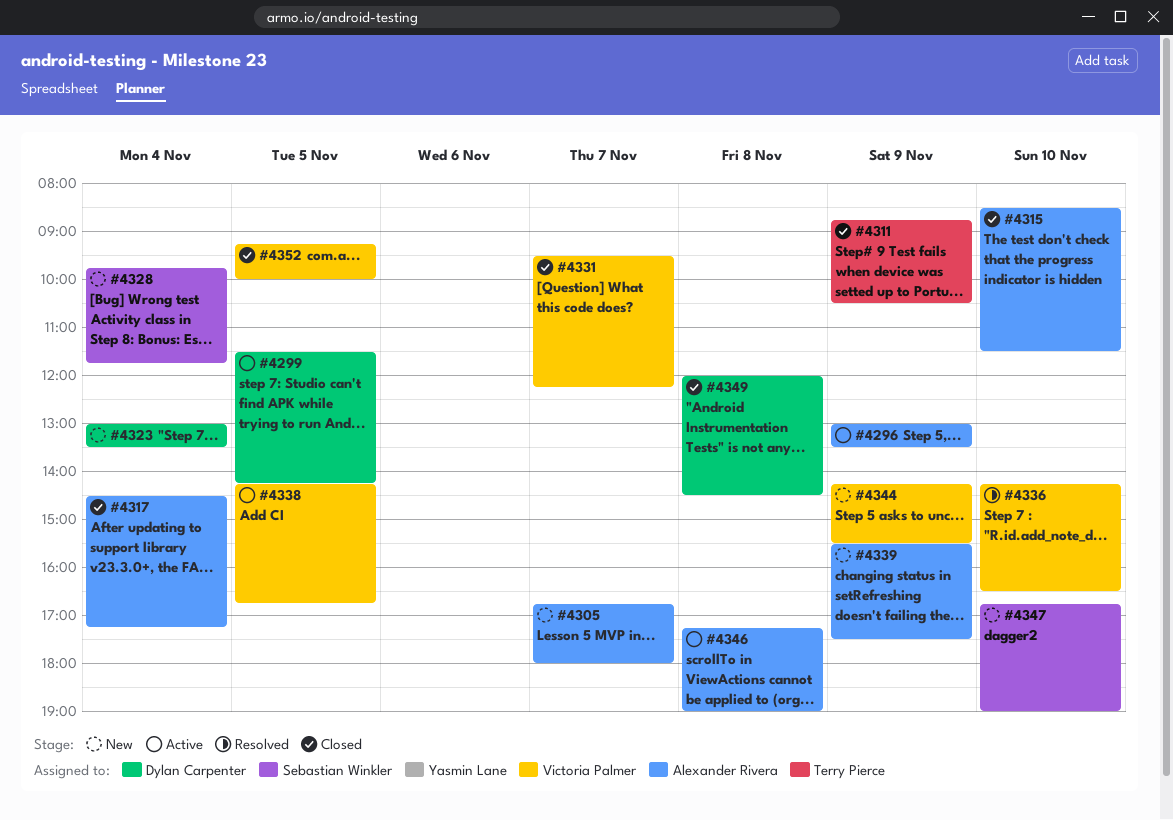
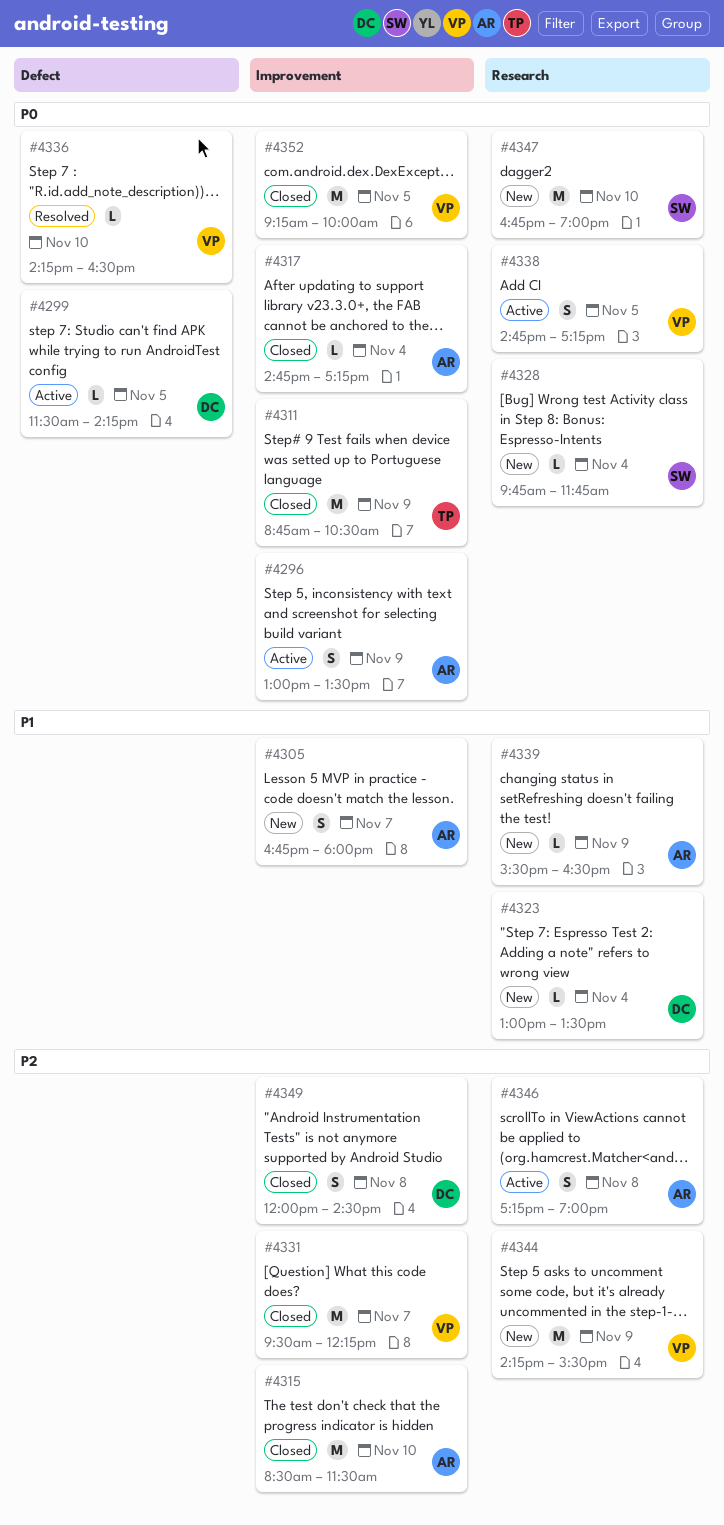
#4317, begins: 14:30 -> 14:45
#4338, begins: 14:15 -> 14:45
#4338, ends: 16:45 -> 17:15
#4339, ends: 17:30 -> 16:30

